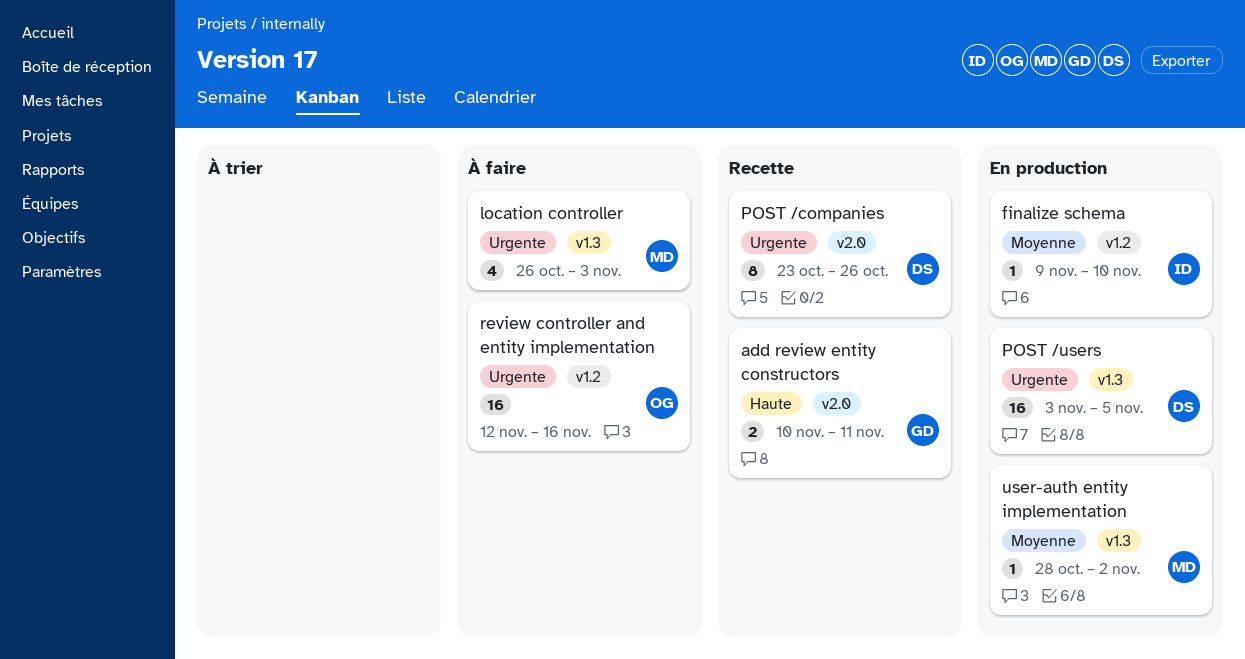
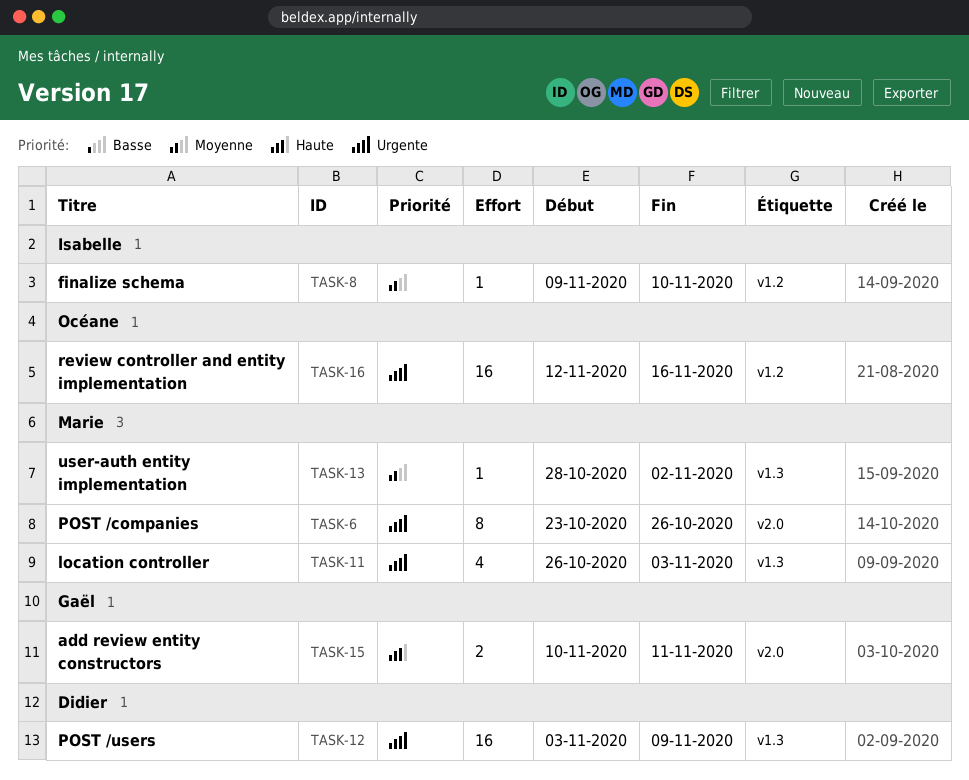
POST /companies, owner: Didier -> Marie
POST /users, due: Nov 5 -> Nov 9

